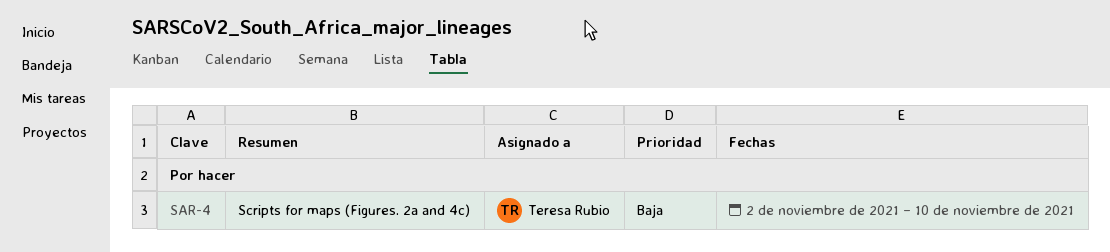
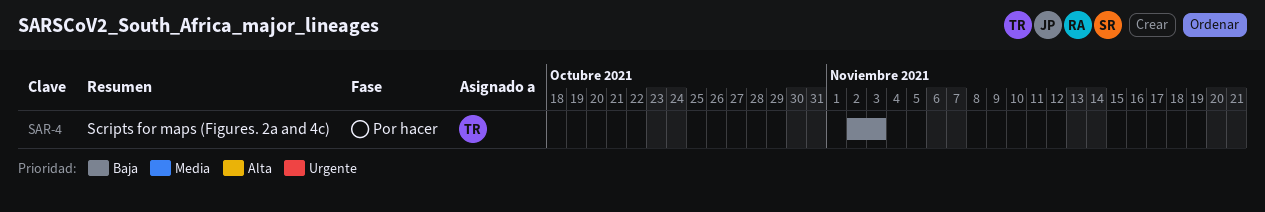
SAR-4, due: Nov 10 -> Nov 3

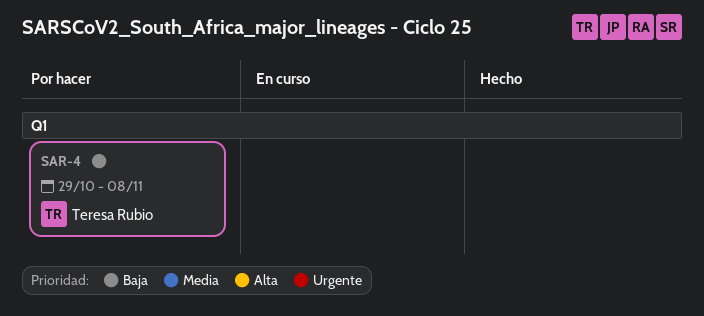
SAR-4, start: Nov 2 -> Oct 29
SAR-4, due: Nov 3 -> Nov 8

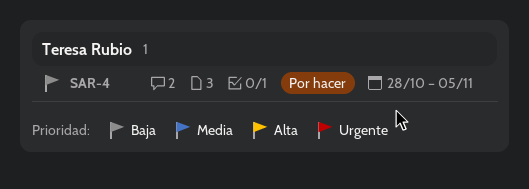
SAR-4, start: Oct 29 -> Oct 28
SAR-4, due: Nov 8 -> Nov 5

